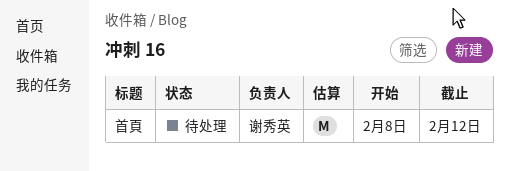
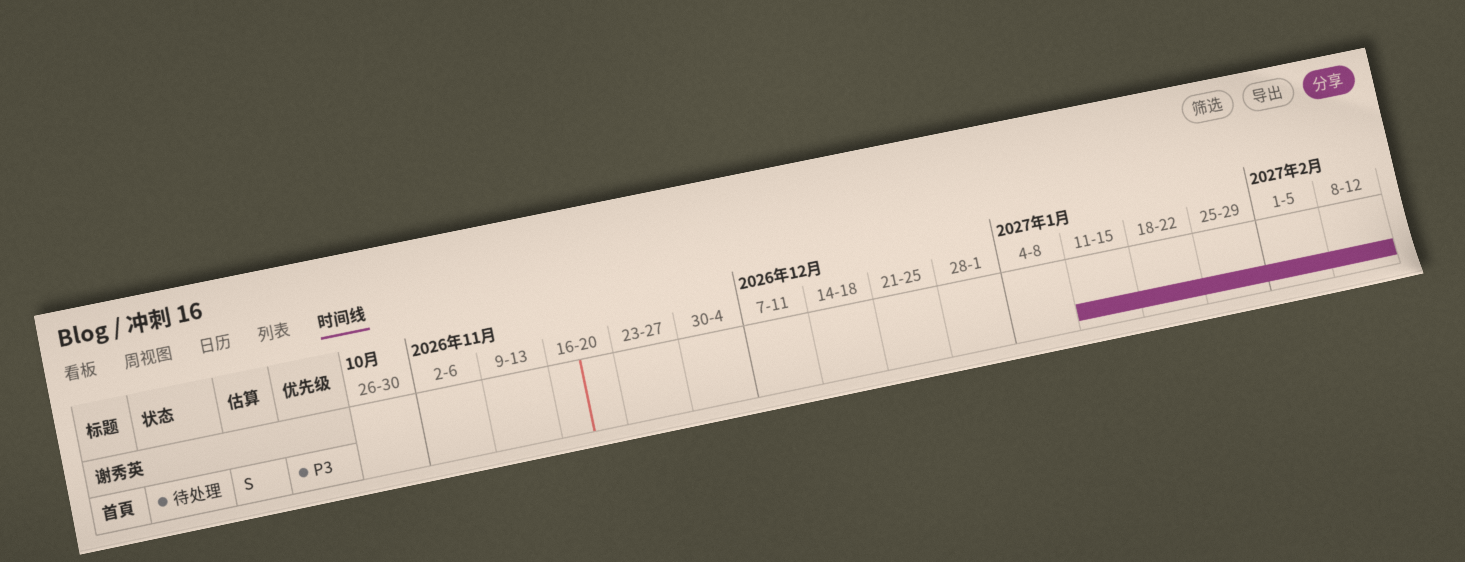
首頁, estimate: M -> S
首頁, start: Feb 8 -> Jan 11

